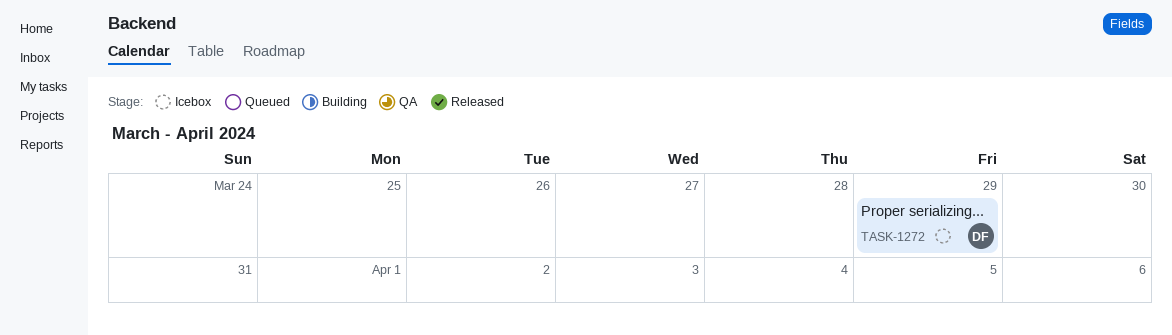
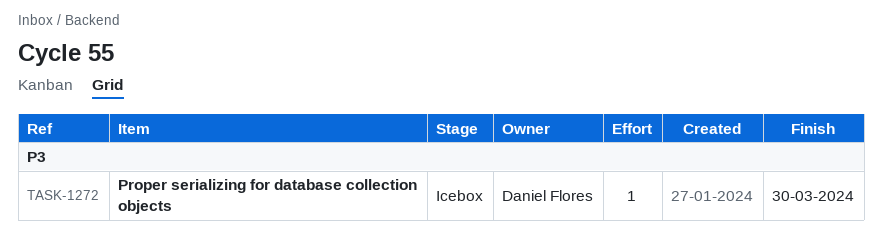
TASK-1272, due: Mar 29 -> Mar 30

